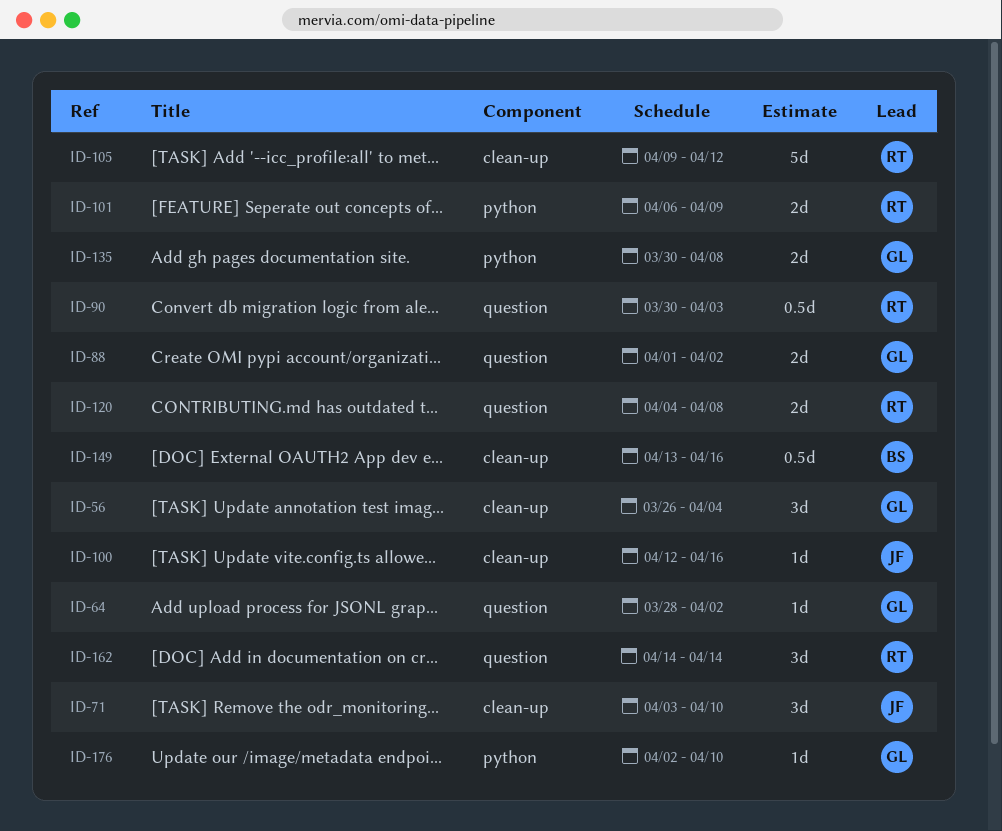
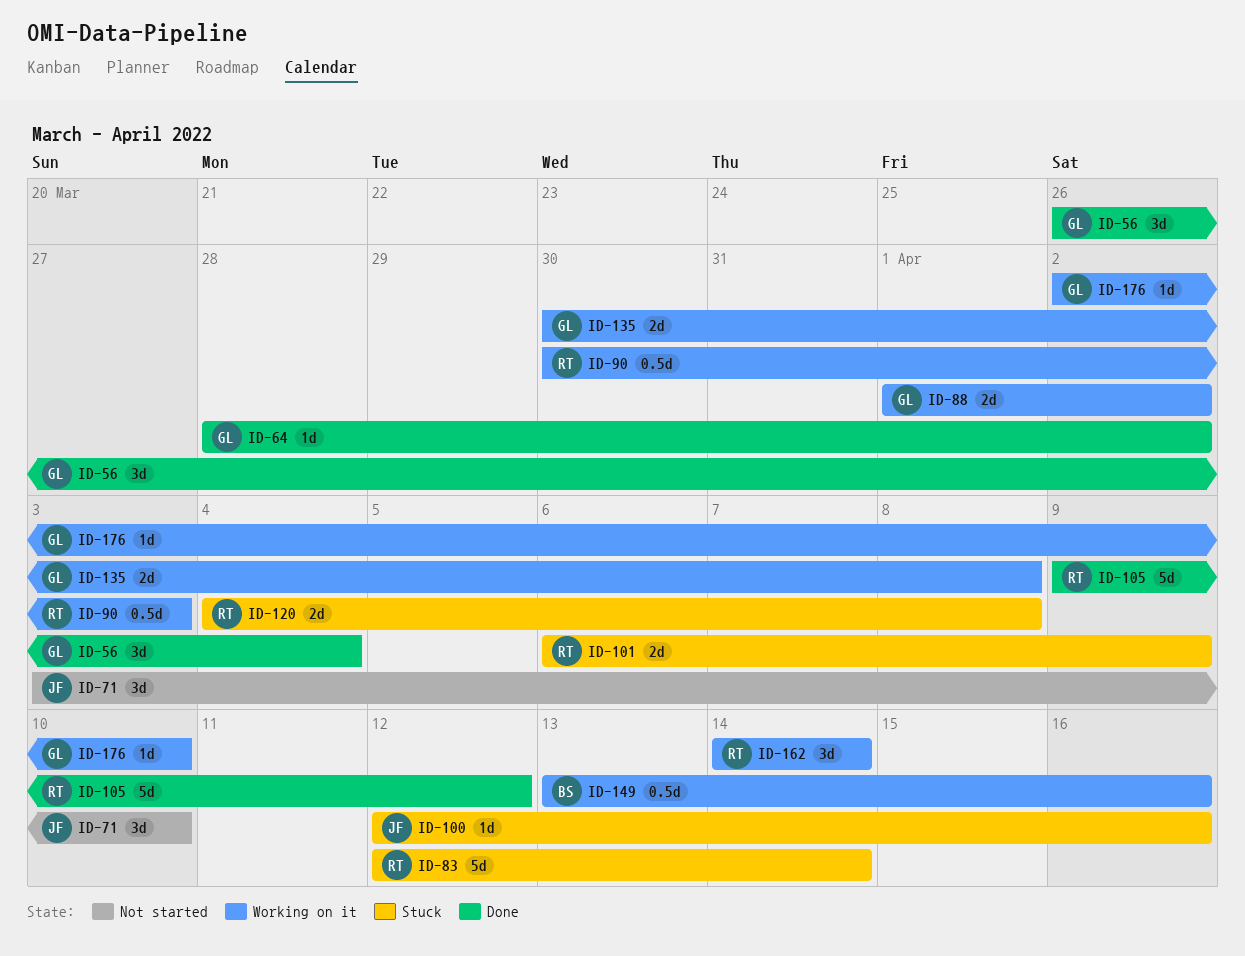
ID-83: none -> present

